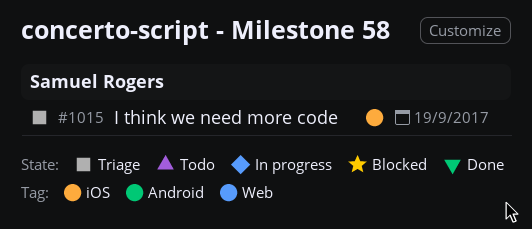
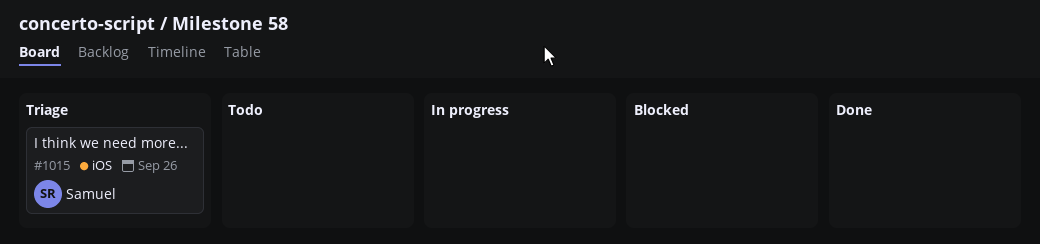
#1015, due: Sep 19 -> Sep 26

